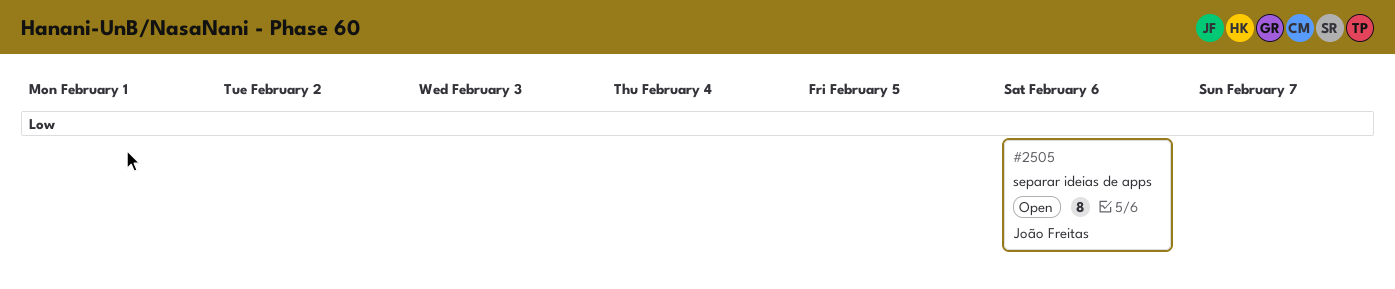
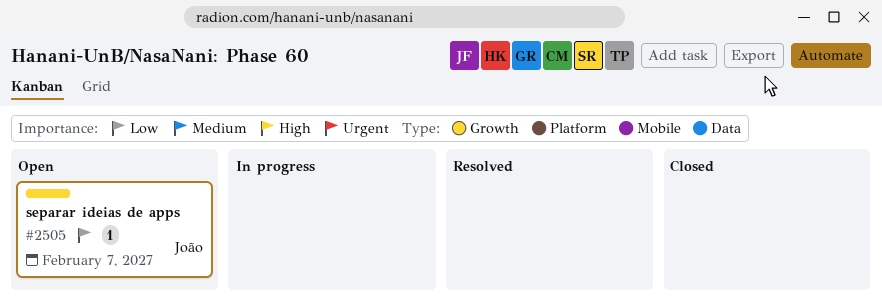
#2505, estimate: 8 -> 1
#2505, due: Feb 6 -> Feb 7

